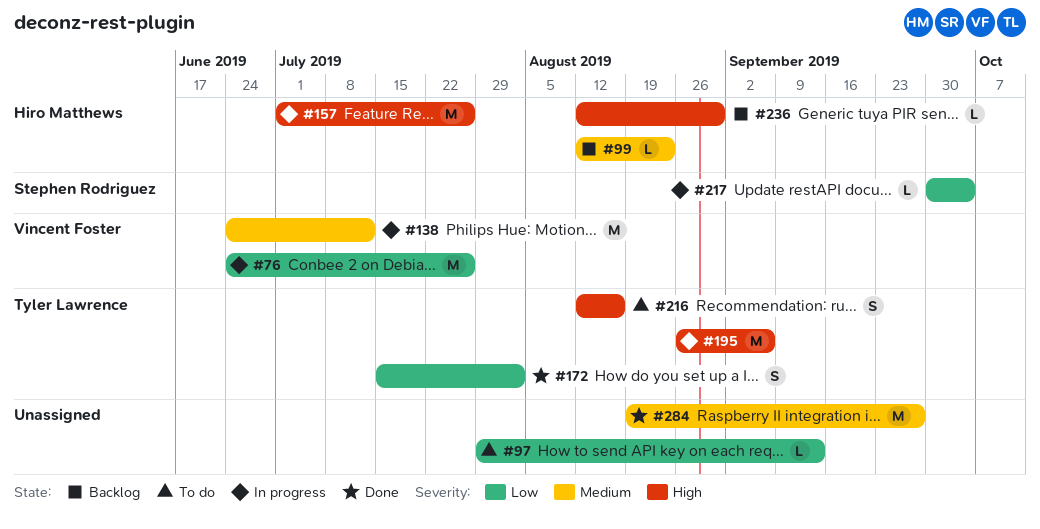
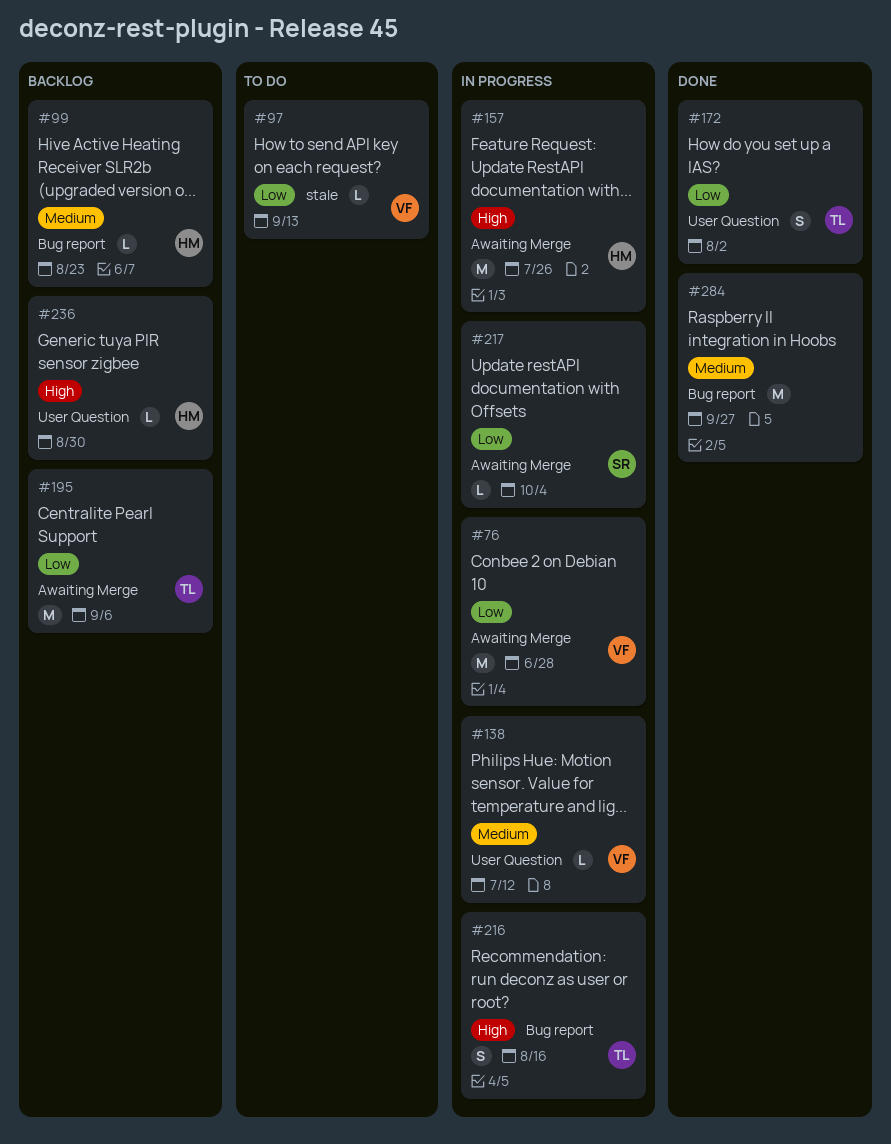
#76, due: Jul 26 -> Jun 28
#97, owner: none -> Vincent Foster
#138, estimate: M -> L
#195, status: In progress -> Backlog
#195, priority: High -> Low
#216, status: To do -> In progress

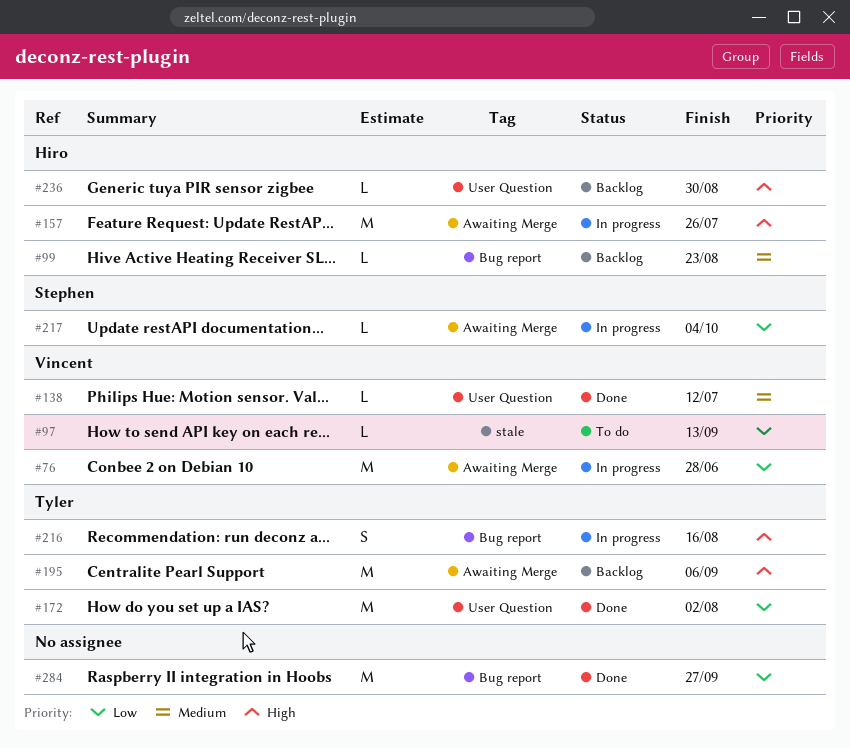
#138, status: In progress -> Done
#172, estimate: S -> M
#195, priority: Low -> High
#284, priority: Medium -> Low

